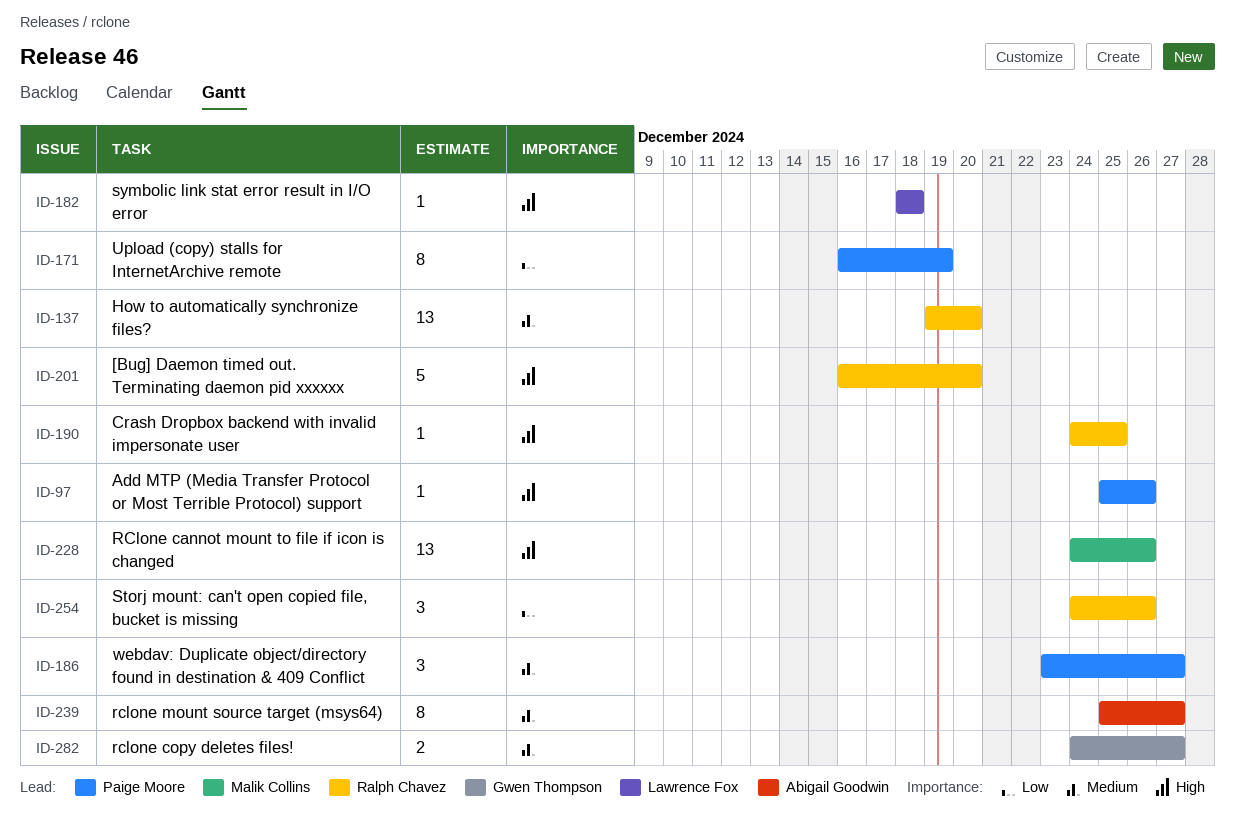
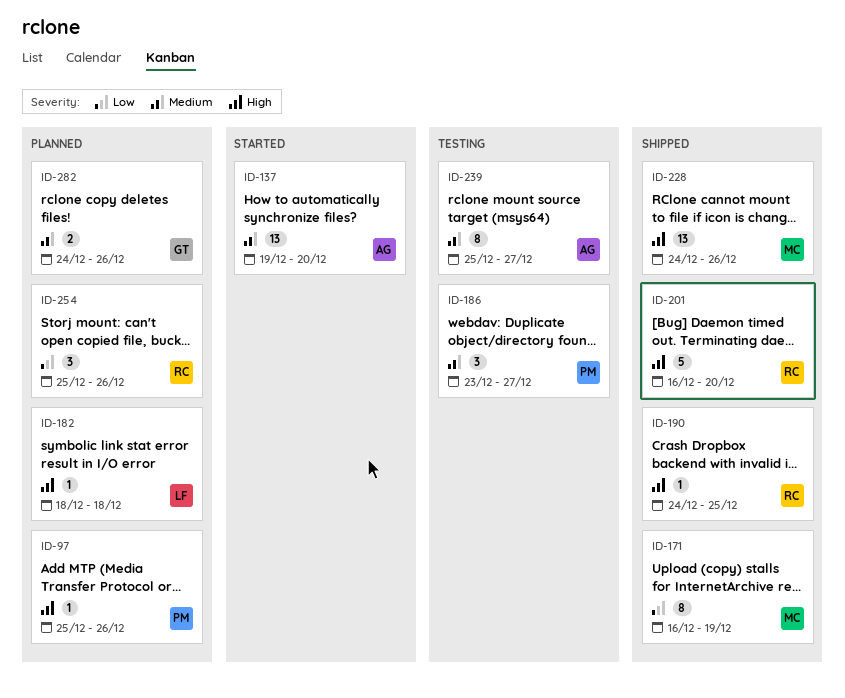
ID-137, owner: Ralph Chavez -> Abigail Goodwin
ID-171, owner: Paige Moore -> Malik Collins
ID-254, start: Dec 24 -> Dec 25
ID-282, due: Dec 27 -> Dec 26

